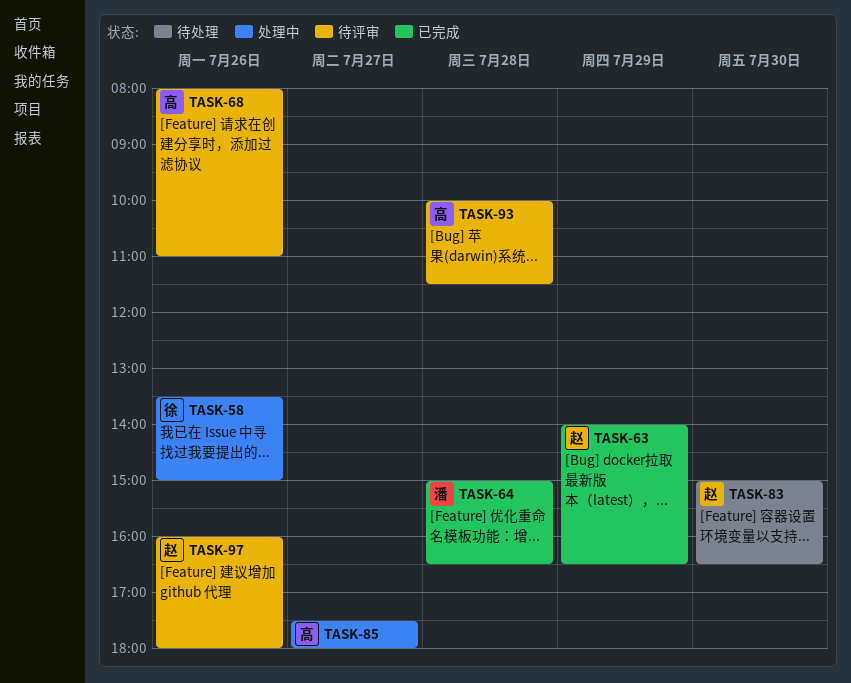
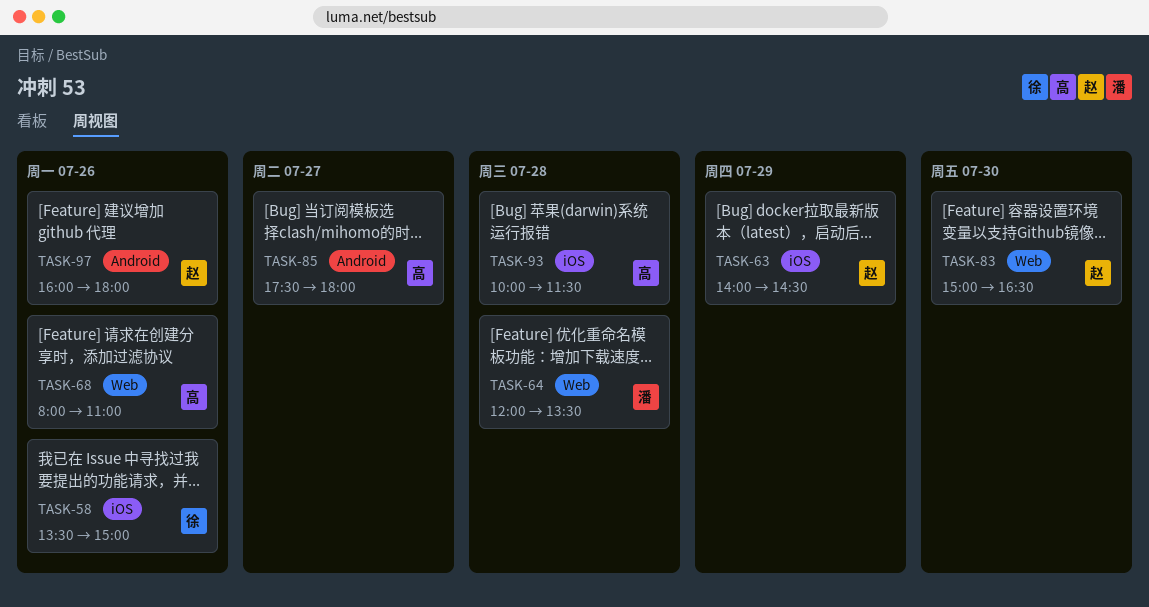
TASK-63, ends: 16:30 -> 14:30
TASK-64, begins: 15:00 -> 12:00
TASK-64, ends: 16:30 -> 13:30

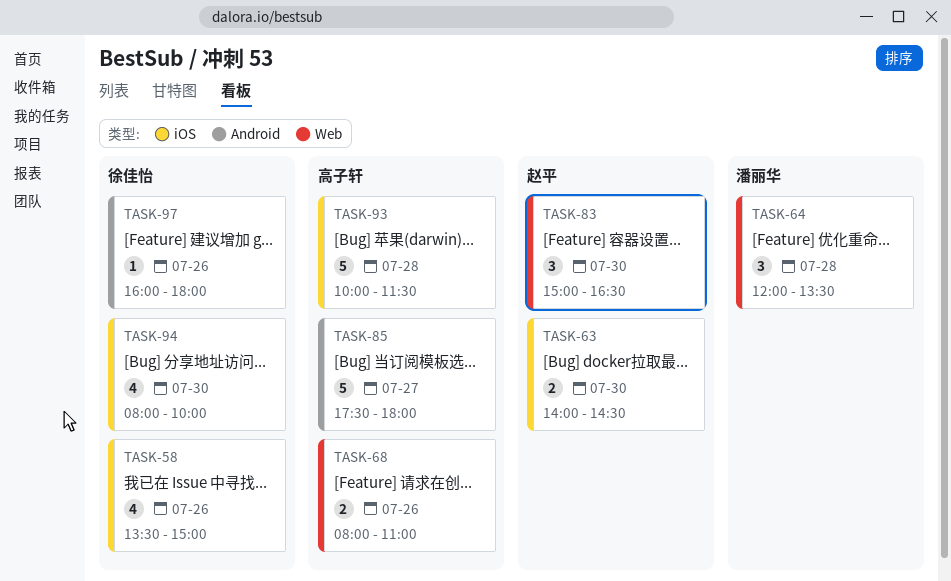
TASK-63, day: Jul 29 -> Jul 30
TASK-94: none -> present
TASK-97, owner: 赵平 -> 徐佳怡

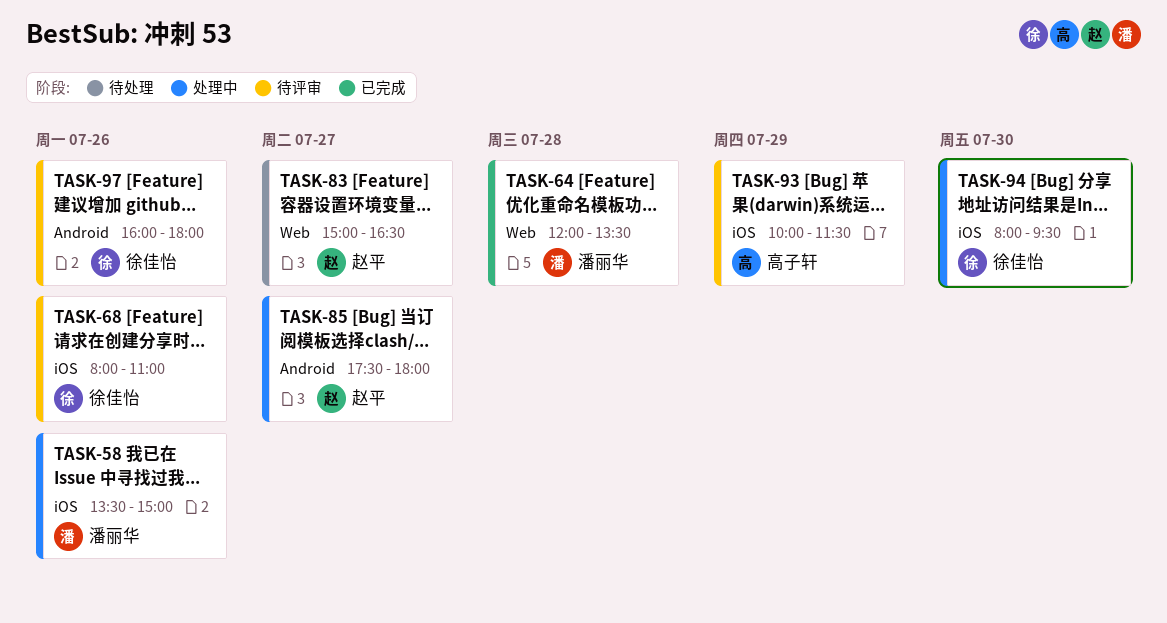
TASK-58, owner: 徐佳怡 -> 潘丽华
TASK-63: present -> none
TASK-68, owner: 高子轩 -> 徐佳怡
TASK-68, label: Web -> iOS
TASK-83, day: Jul 30 -> Jul 27
TASK-85, owner: 高子轩 -> 赵平
TASK-93, day: Jul 28 -> Jul 29
TASK-94, ends: 10:00 -> 09:30

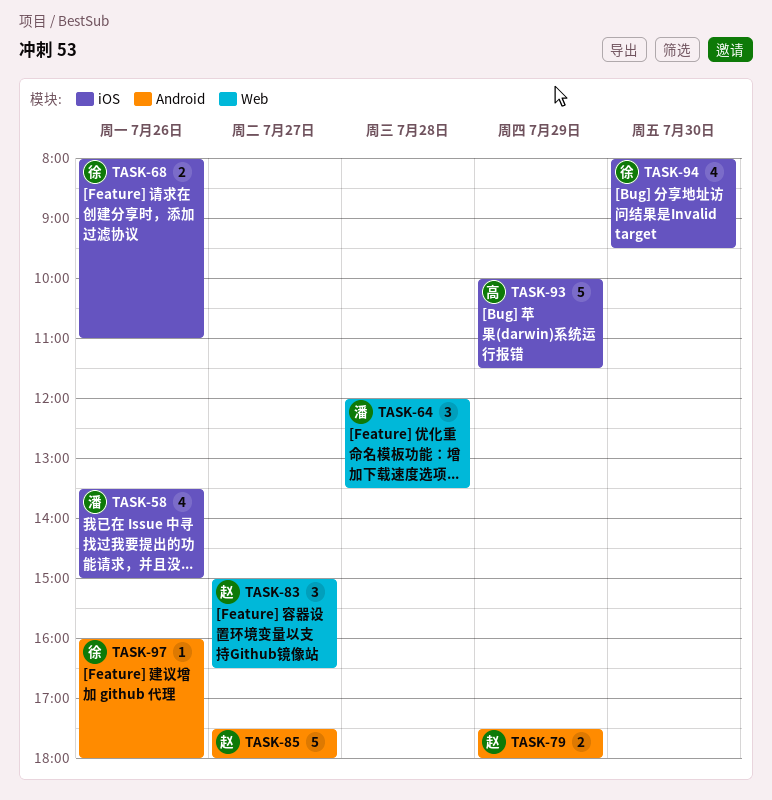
TASK-79: none -> present

